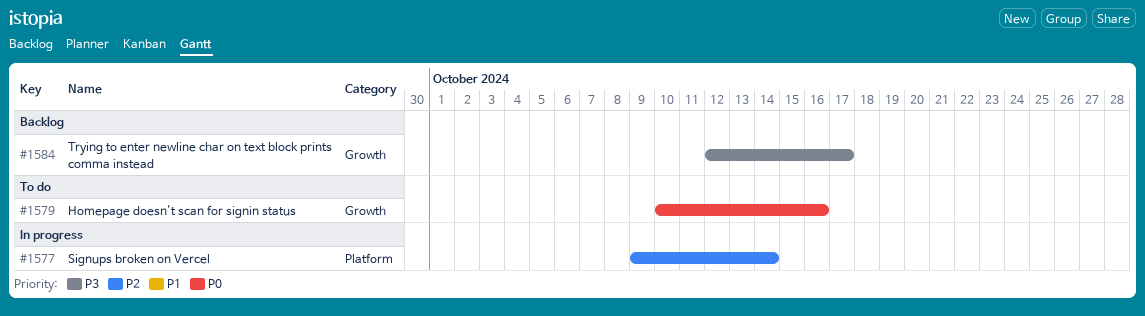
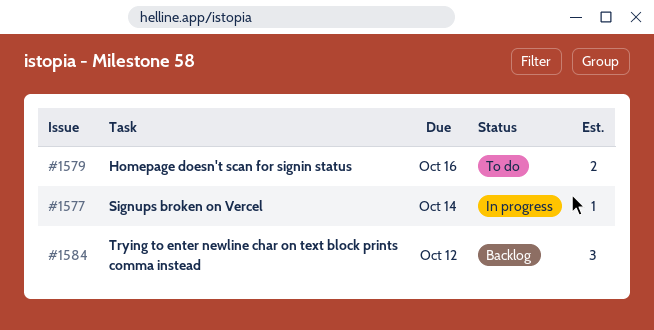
#1584, due: Oct 17 -> Oct 12

